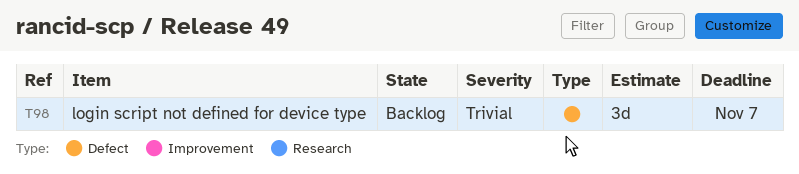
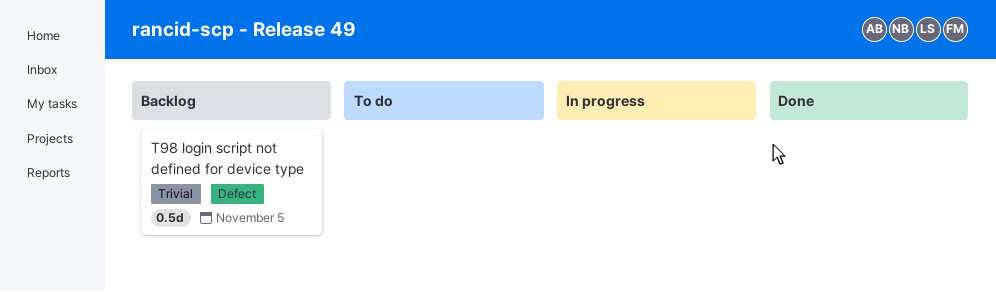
T98, estimate: 3d -> 0.5d
T98, due: Nov 7 -> Nov 5

